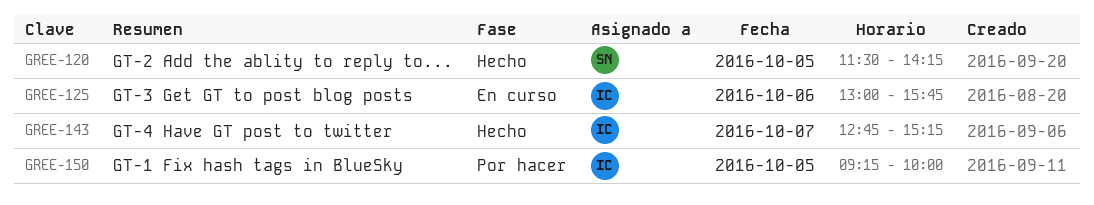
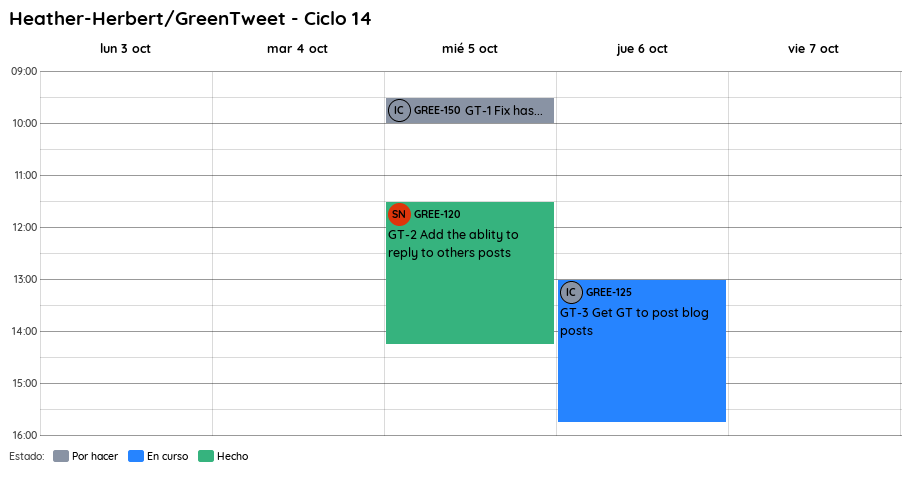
GREE-143: present -> none
GREE-150, begins: 09:15 -> 09:30

